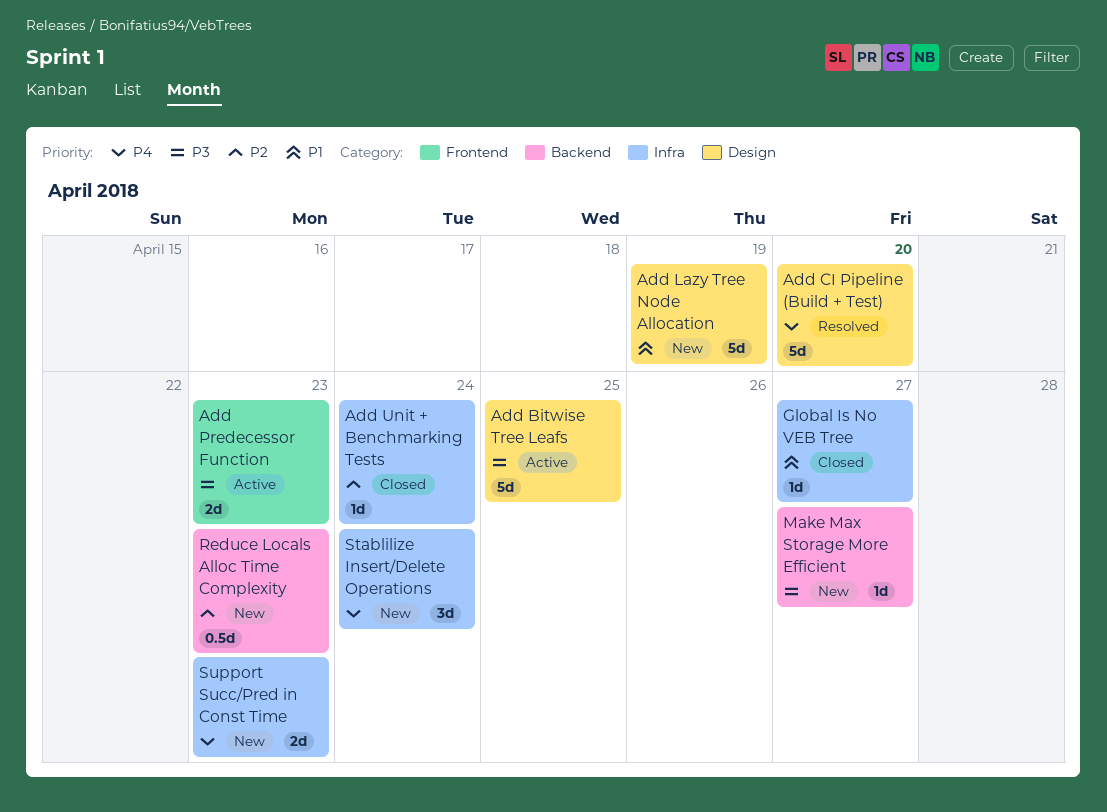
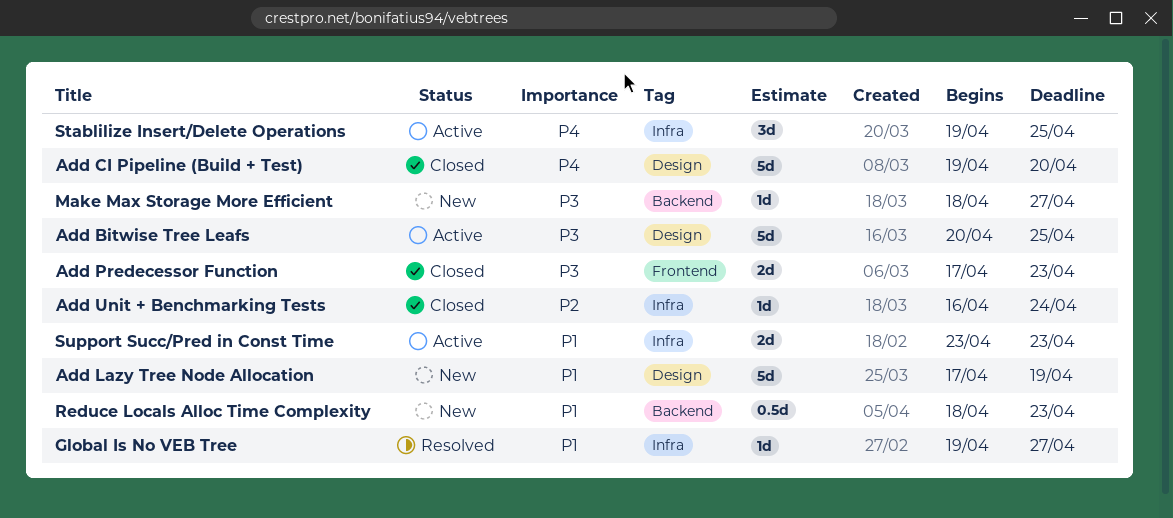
Add CI Pipeline (Build + Test), status: Resolved -> Closed
Add Predecessor Function, status: Active -> Closed
Global Is No VEB Tree, status: Closed -> Resolved
Reduce Locals Alloc Time Complexity, priority: P2 -> P1
Stablilize Insert/Delete Operations, status: New -> Active
Stablilize Insert/Delete Operations, due: Apr 24 -> Apr 25
Support Succ/Pred in Const Time, status: New -> Active
Support Succ/Pred in Const Time, priority: P4 -> P1

